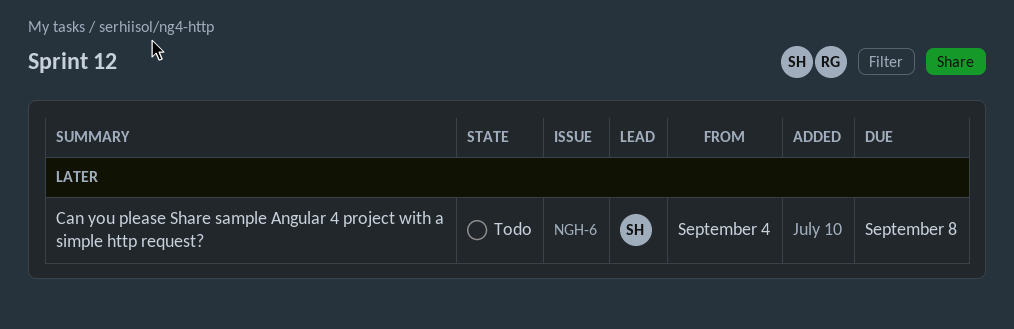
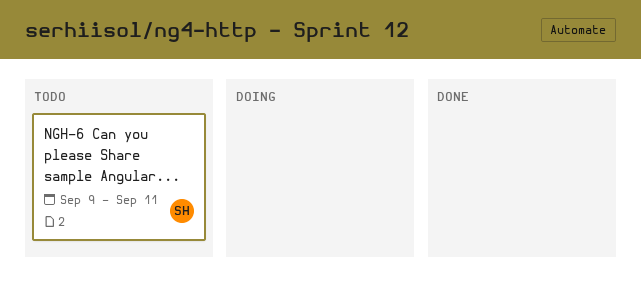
NGH-6, start: Sep 4 -> Sep 9
NGH-6, due: Sep 8 -> Sep 11

